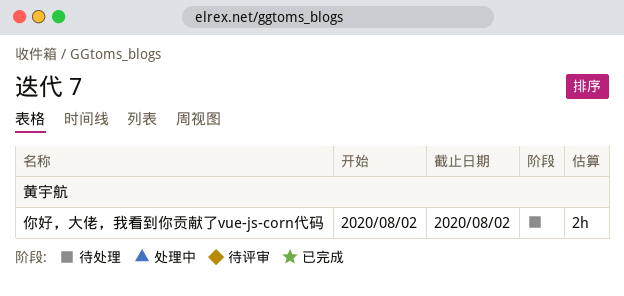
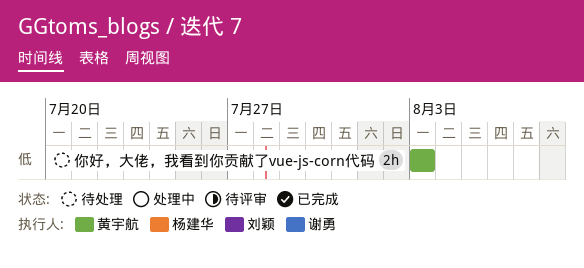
你好，大佬，我看到你贡献了vue-js-corn代码, start: Aug 2 -> Aug 3
你好，大佬，我看到你贡献了vue-js-corn代码, due: Aug 2 -> Aug 3

